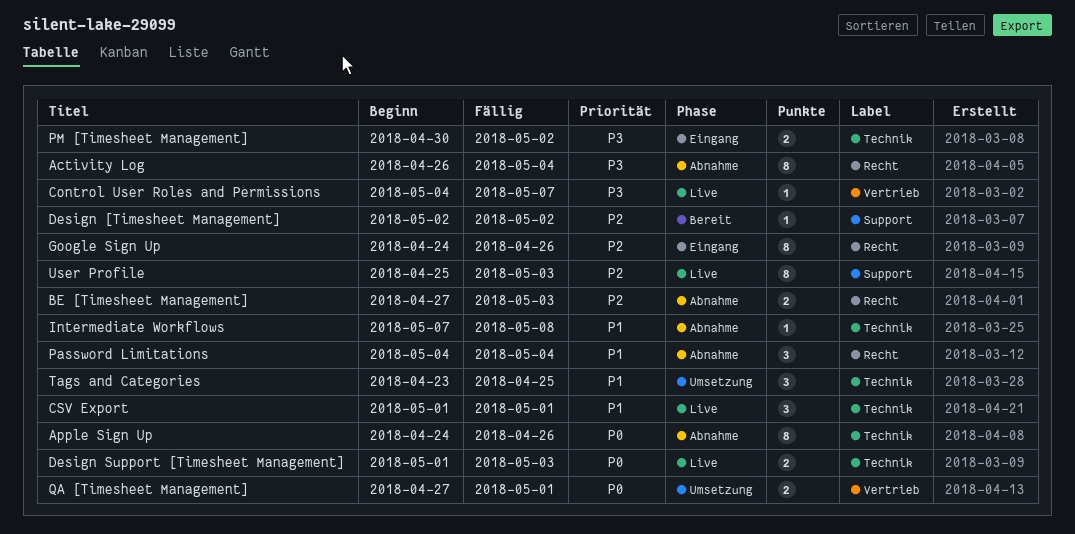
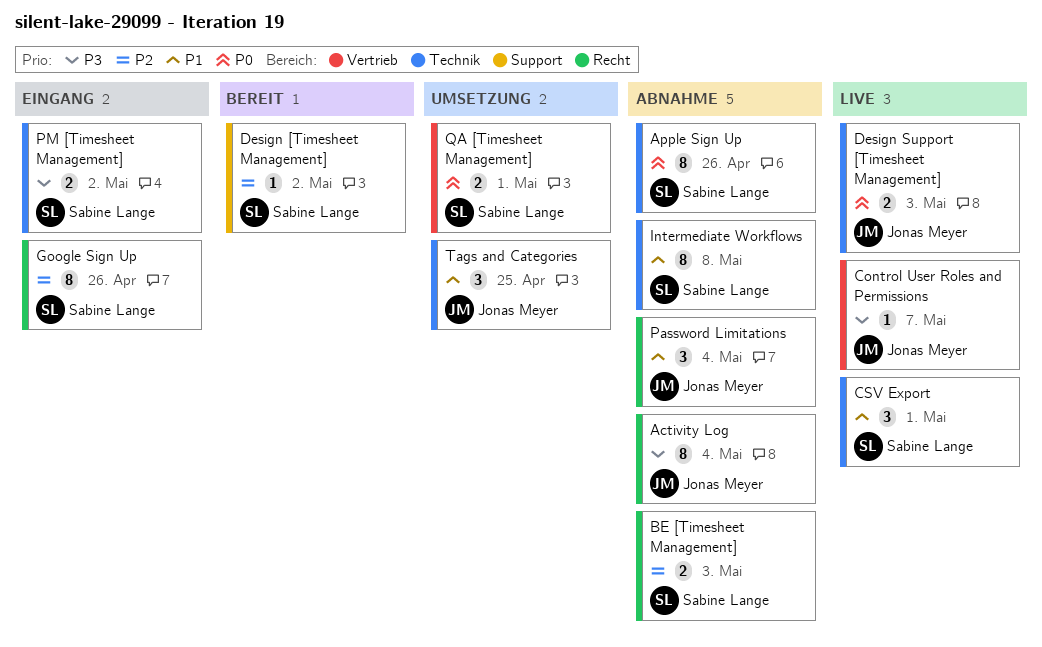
Intermediate Workflows, estimate: 1 -> 8
User Profile: present -> none

